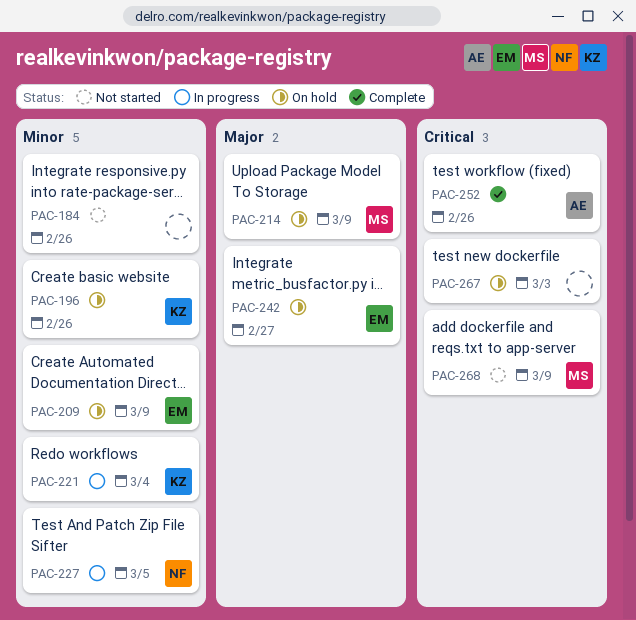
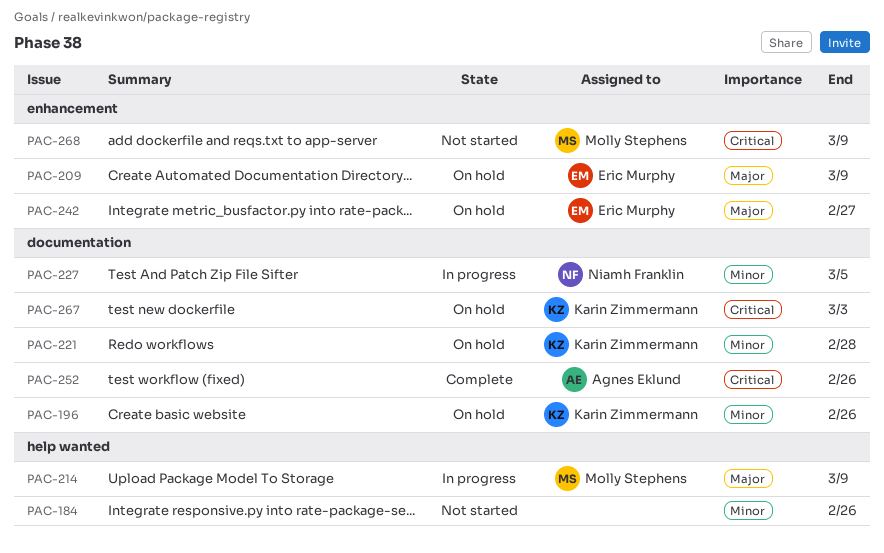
PAC-209, priority: Minor -> Major
PAC-214, status: On hold -> In progress
PAC-221, status: In progress -> On hold
PAC-221, due: Mar 4 -> Feb 28
PAC-267, owner: none -> Karin Zimmermann

